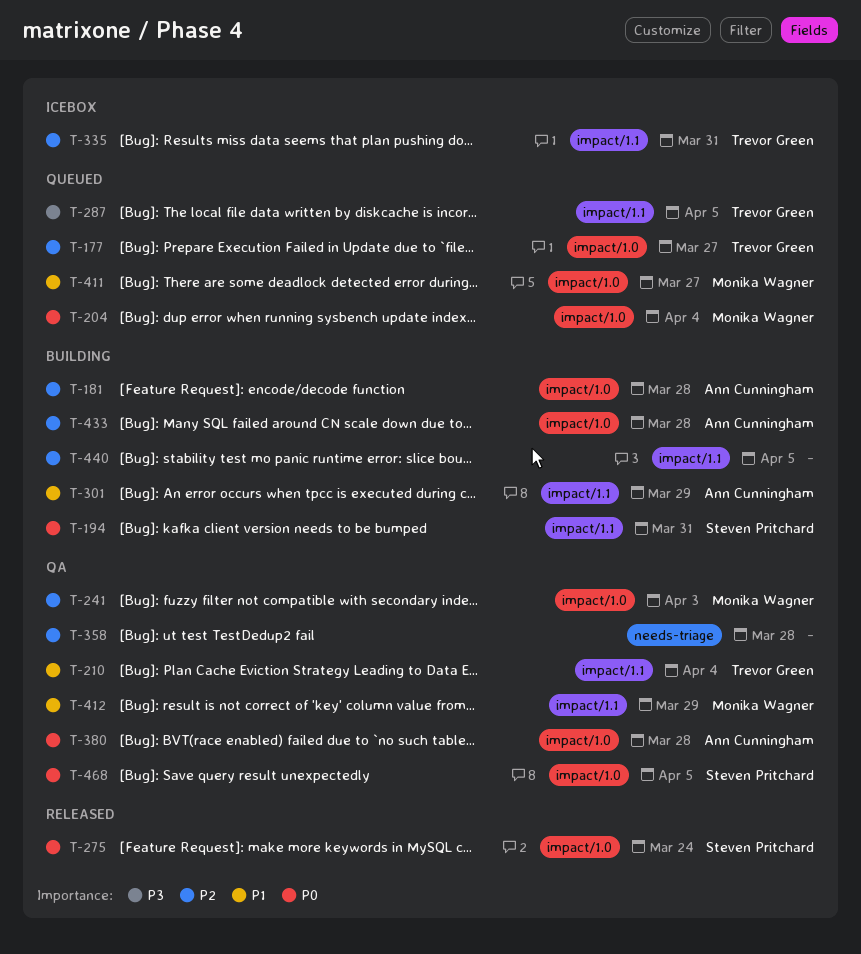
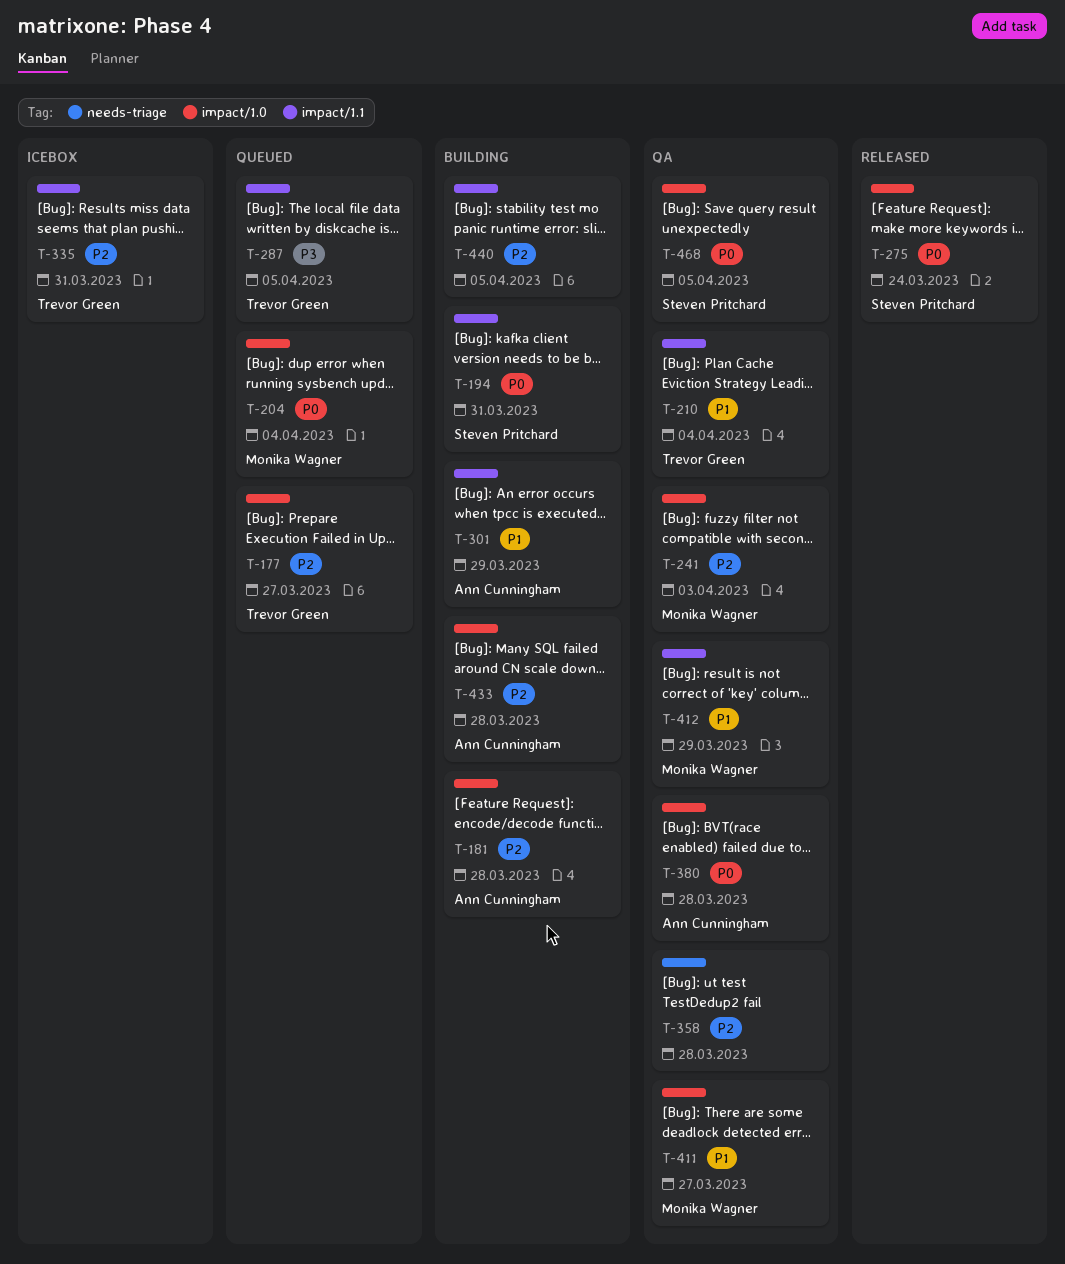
T-411, status: Queued -> QA

